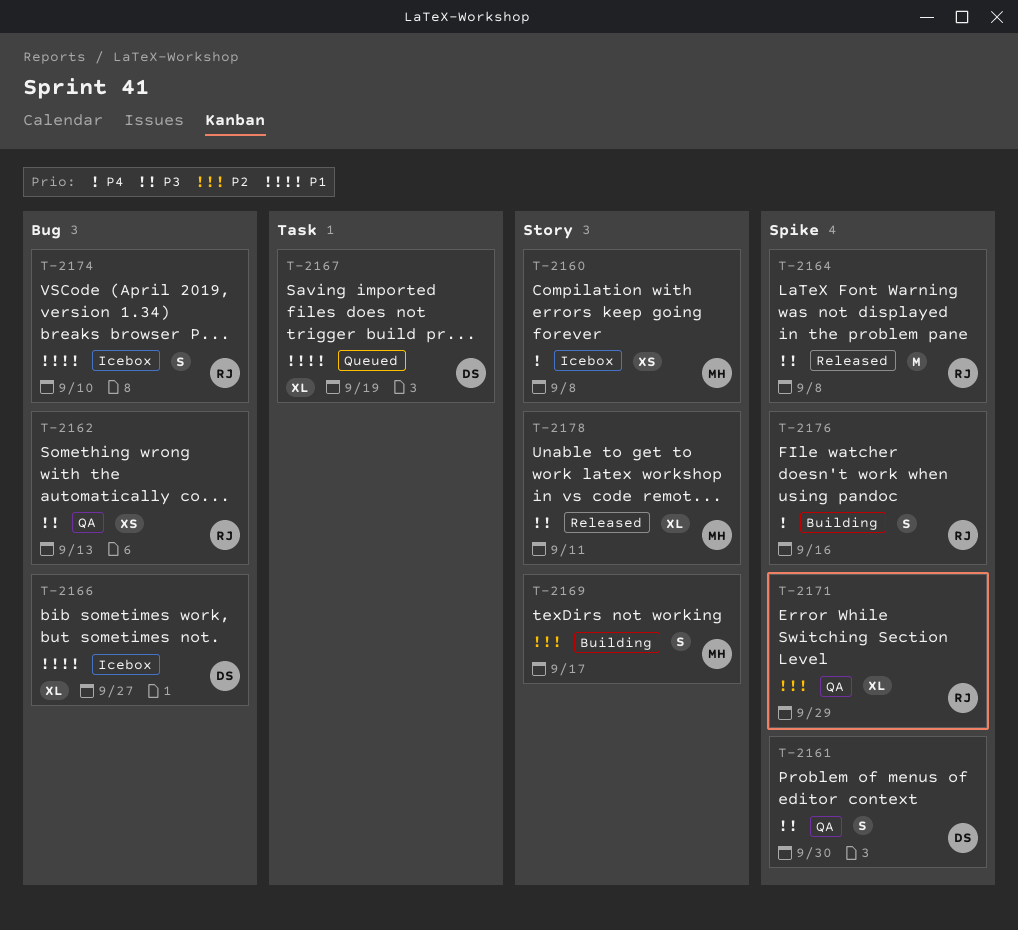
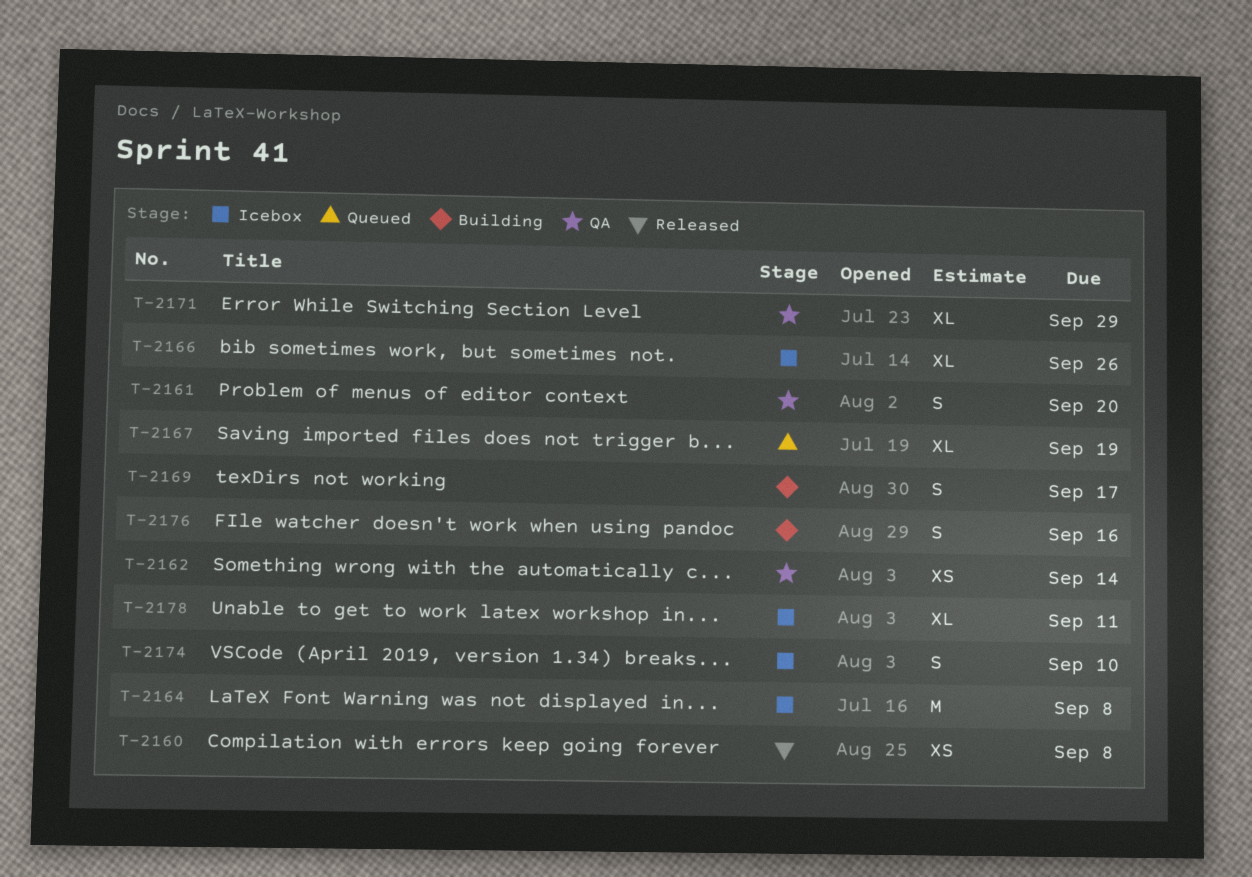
T-2160, status: Icebox -> Released
T-2161, due: Sep 30 -> Sep 20
T-2162, due: Sep 13 -> Sep 14
T-2164, status: Released -> Icebox
T-2166, due: Sep 27 -> Sep 26
T-2178, status: Released -> Icebox

